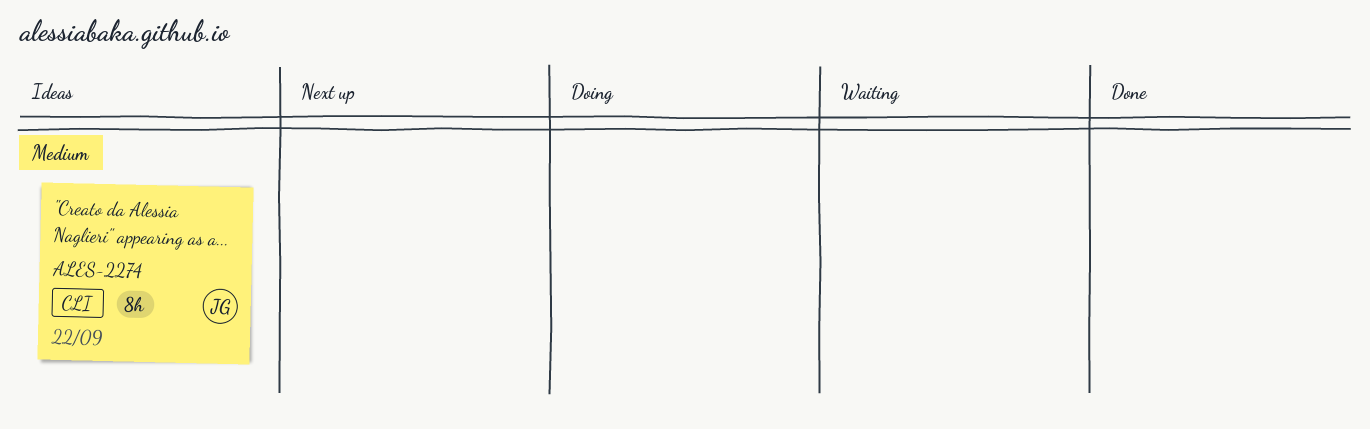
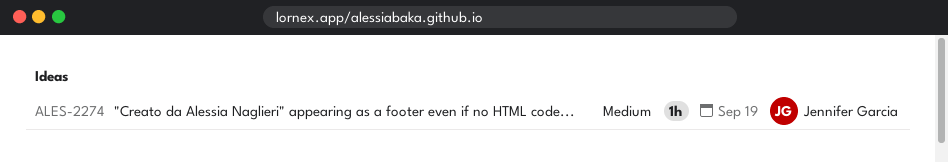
ALES-2274, estimate: 8h -> 1h
ALES-2274, due: Sep 22 -> Sep 19

